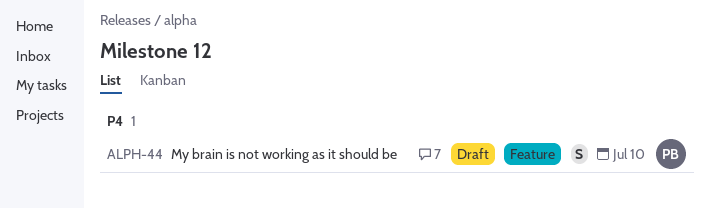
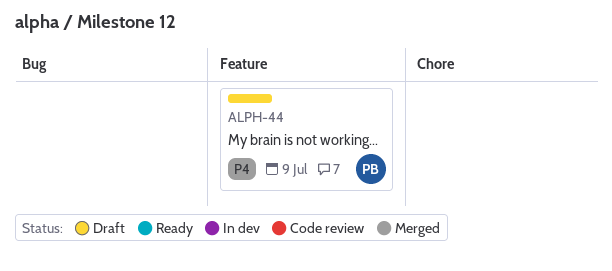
ALPH-44, due: Jul 10 -> Jul 9

